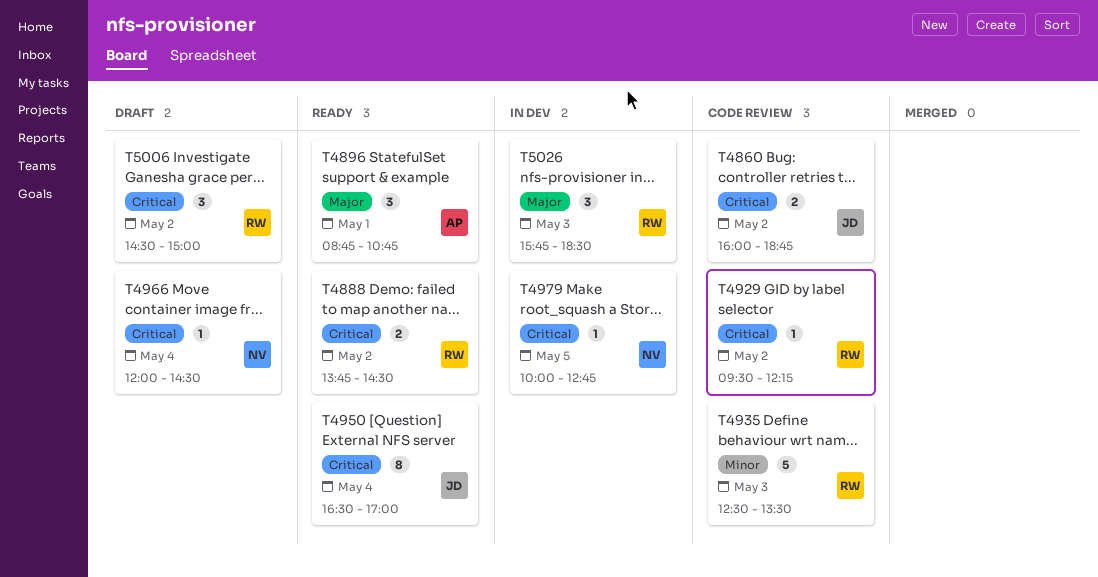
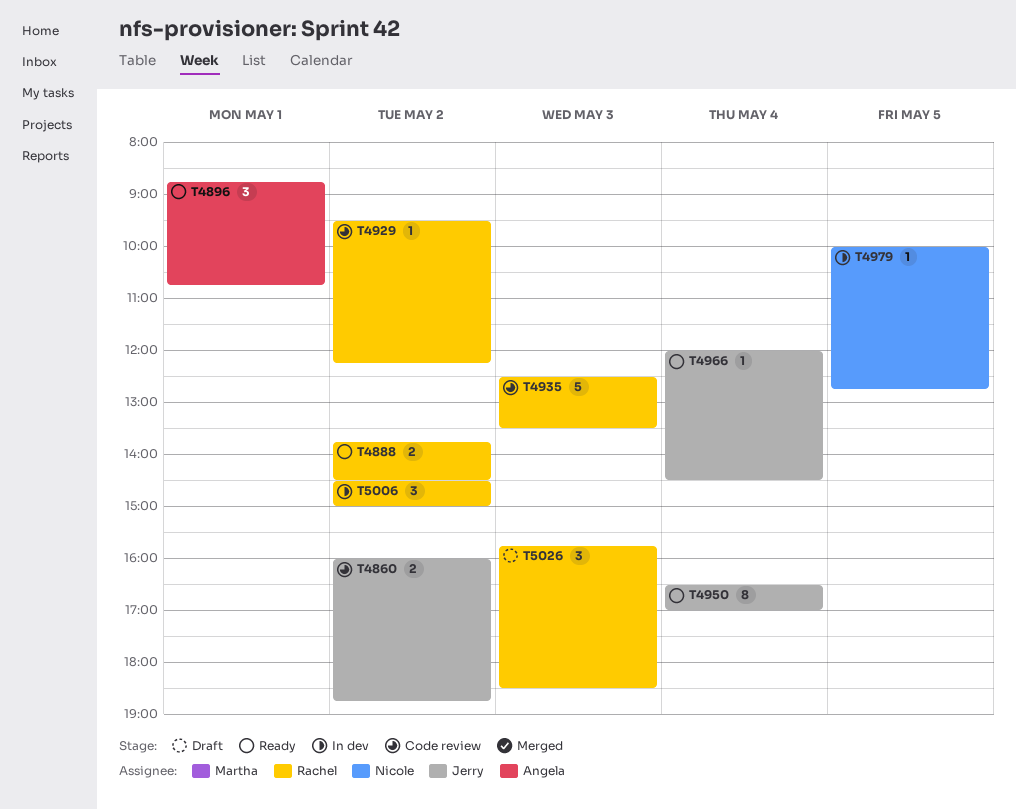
T4966, status: Draft -> Ready
T4966, owner: Nicole -> Jerry
T5006, status: Draft -> In dev
T5026, status: In dev -> Draft

